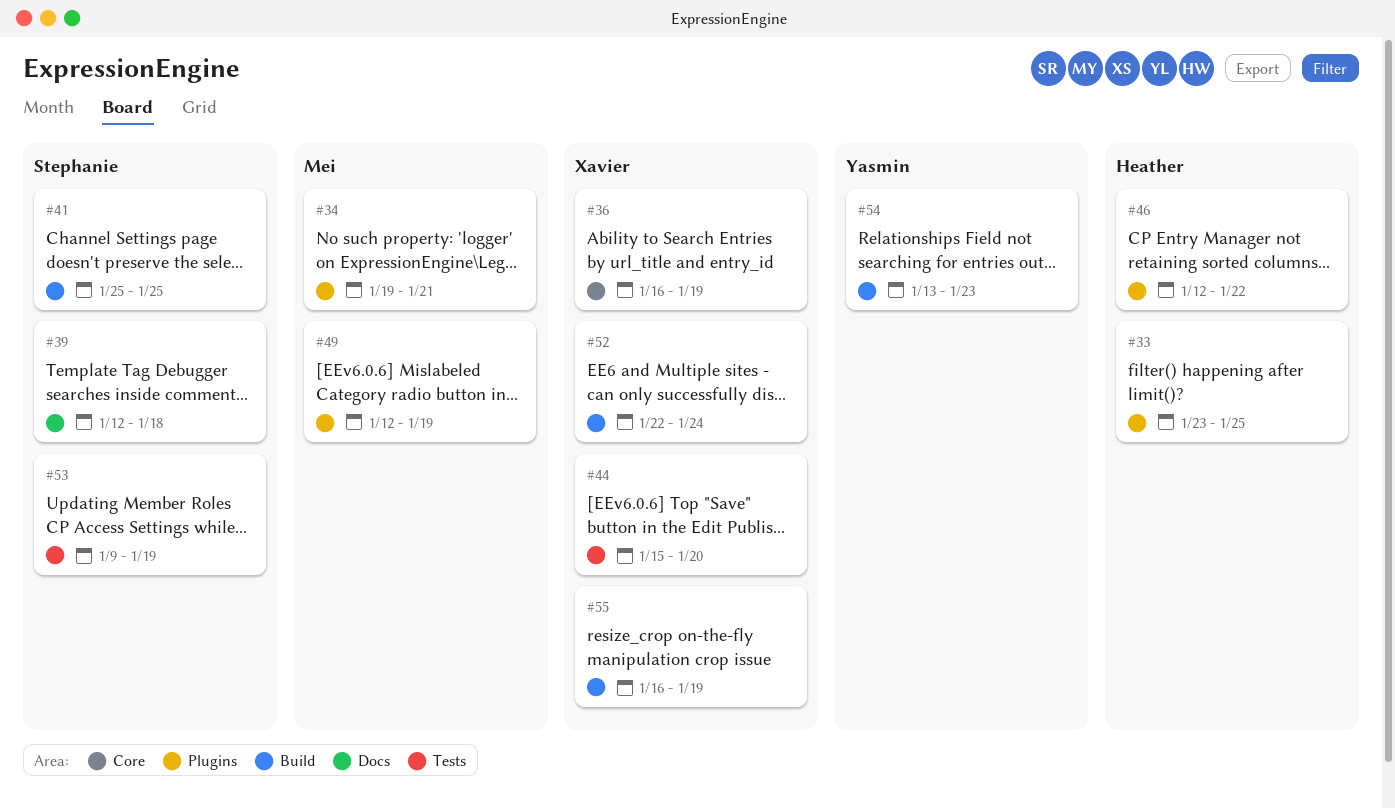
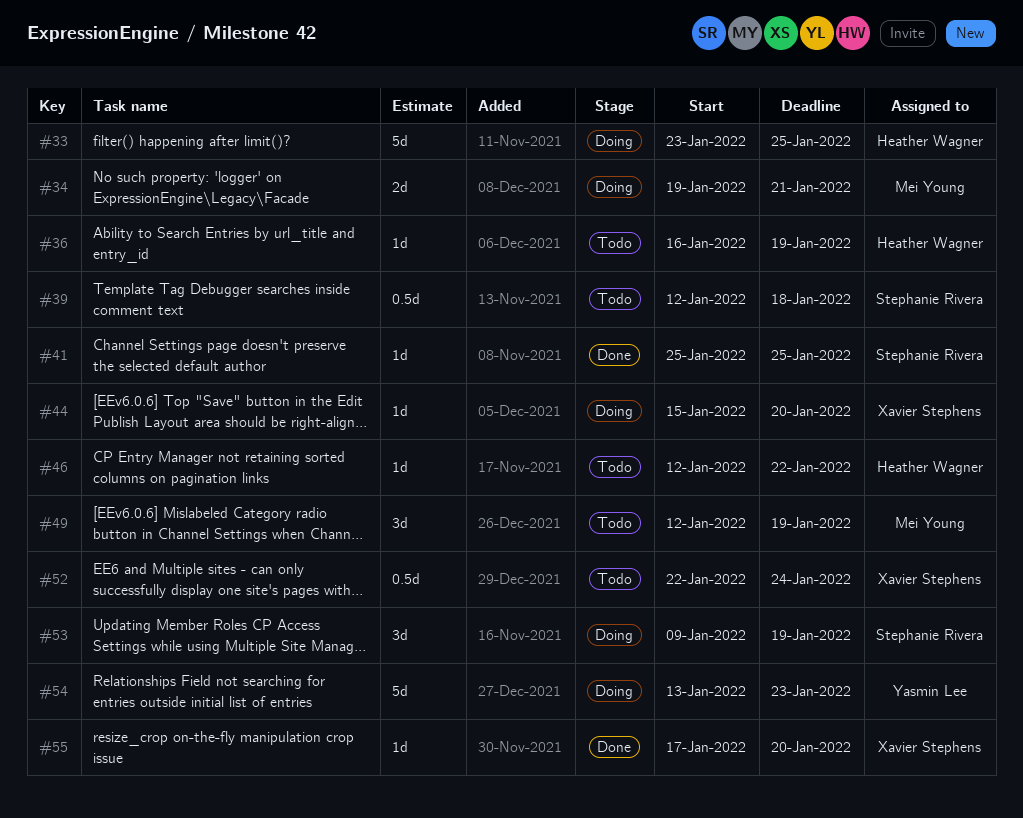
#36, owner: Xavier Stephens -> Heather Wagner
#55, start: Jan 16 -> Jan 17
#55, due: Jan 19 -> Jan 20

